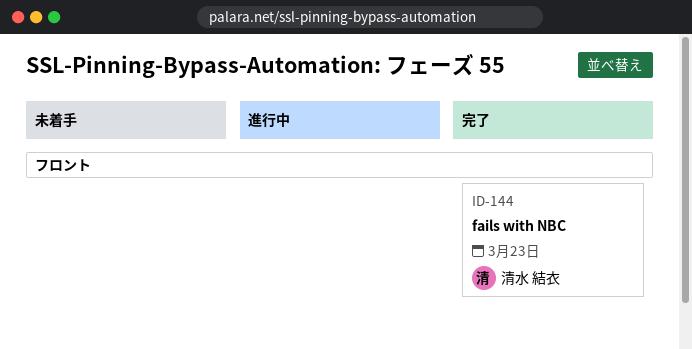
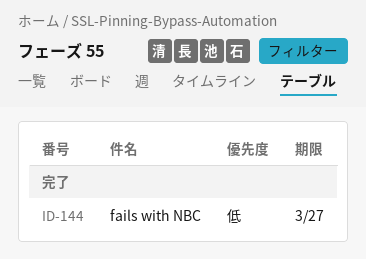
ID-144, due: Mar 23 -> Mar 27

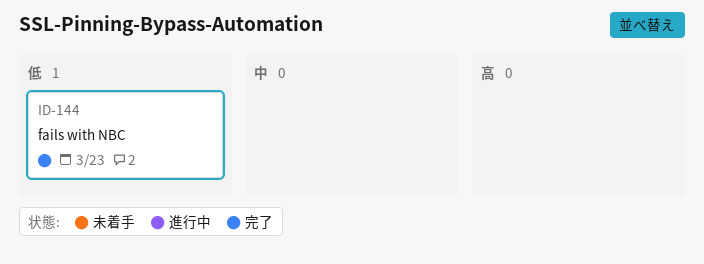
ID-144, due: Mar 27 -> Mar 23

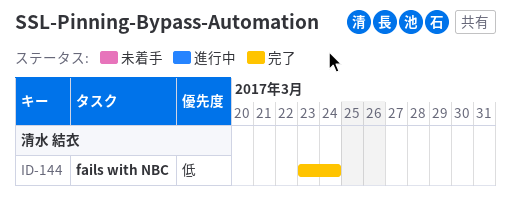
ID-144, due: Mar 23 -> Mar 24

